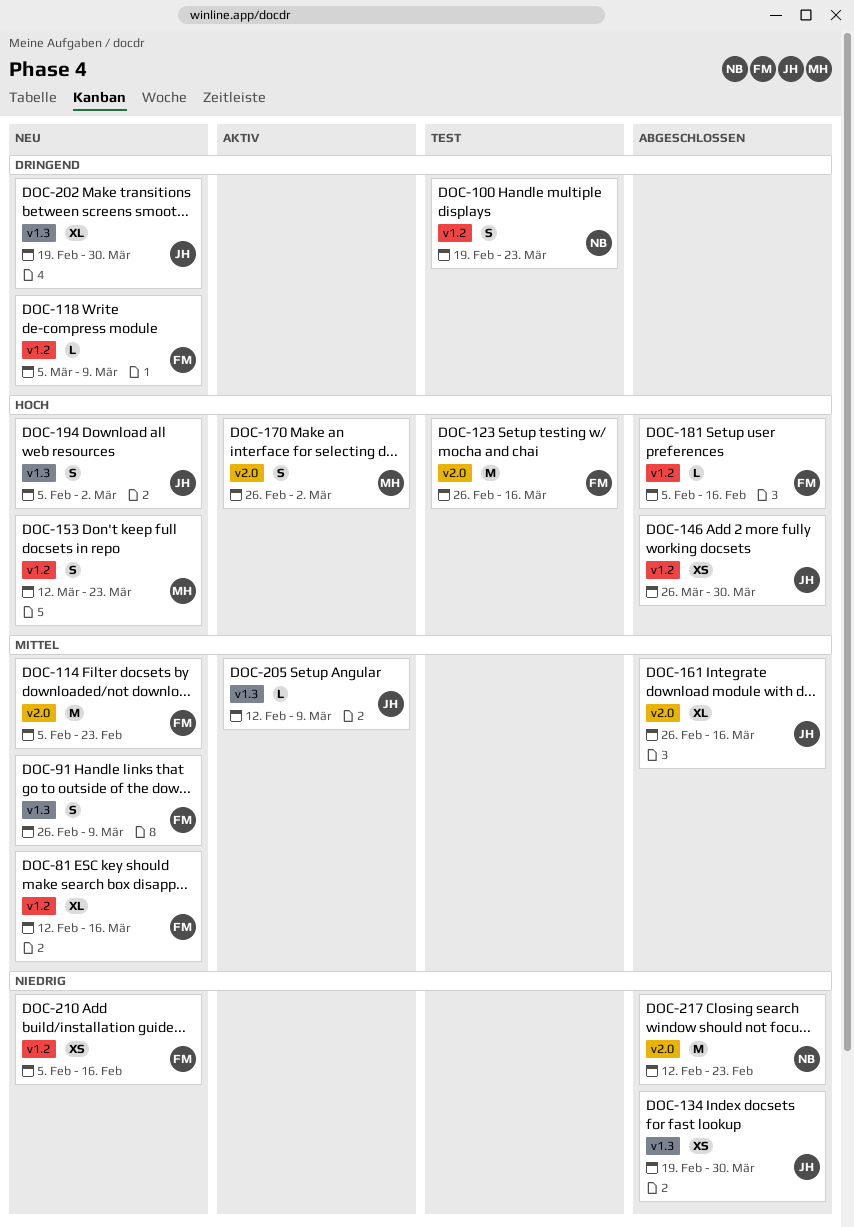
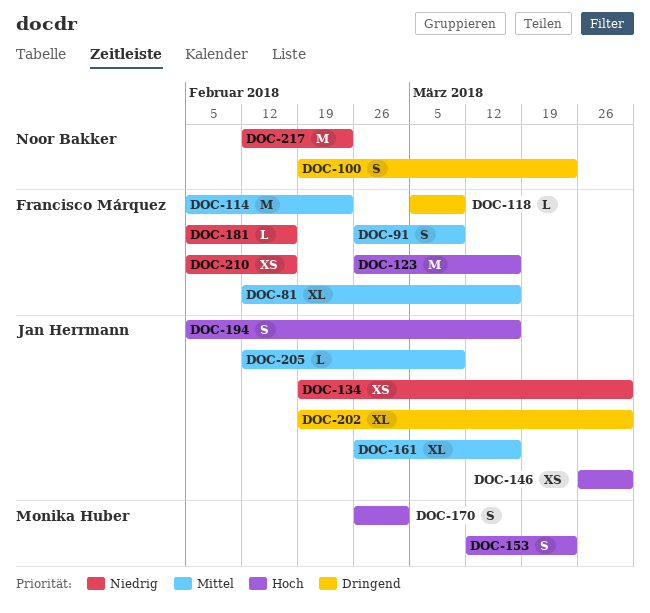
DOC-181, priority: Hoch -> Niedrig
DOC-194, due: Mar 2 -> Mar 16

